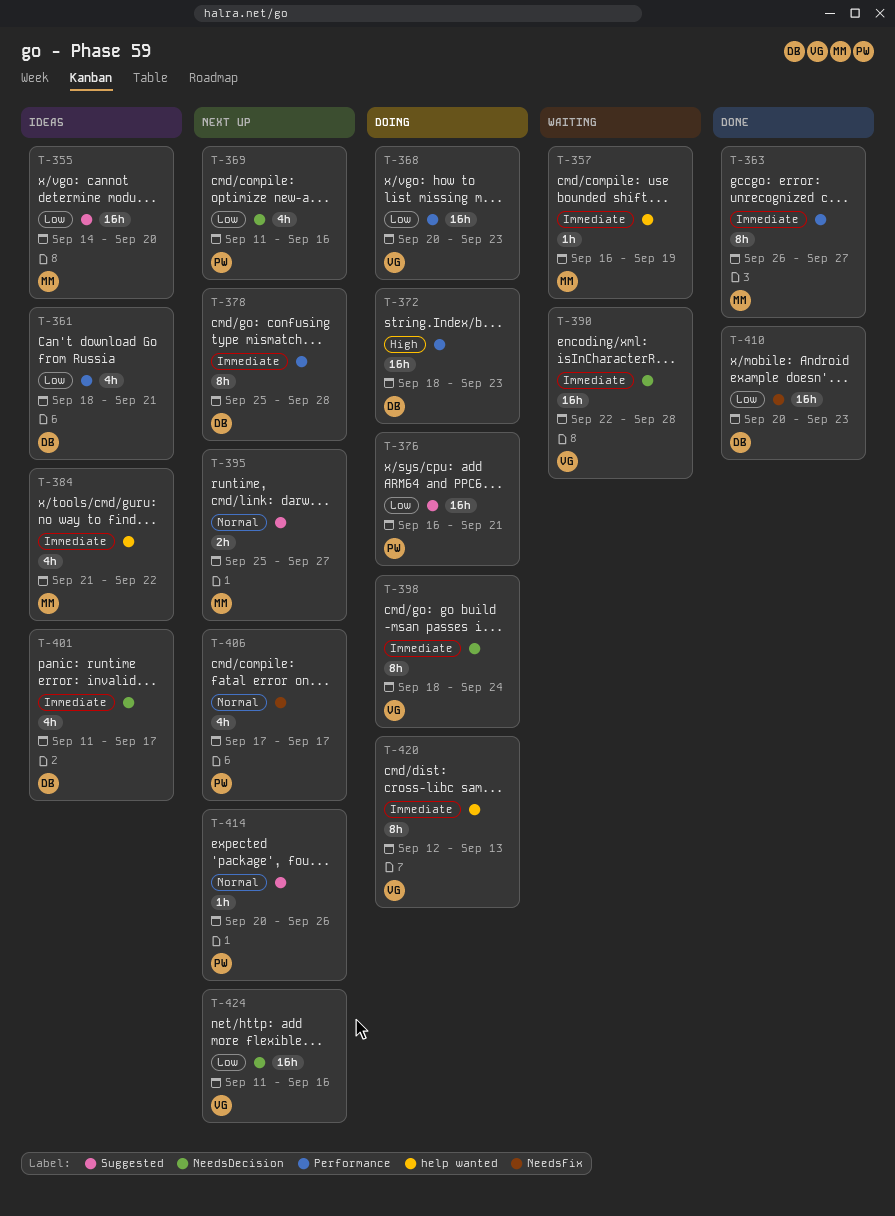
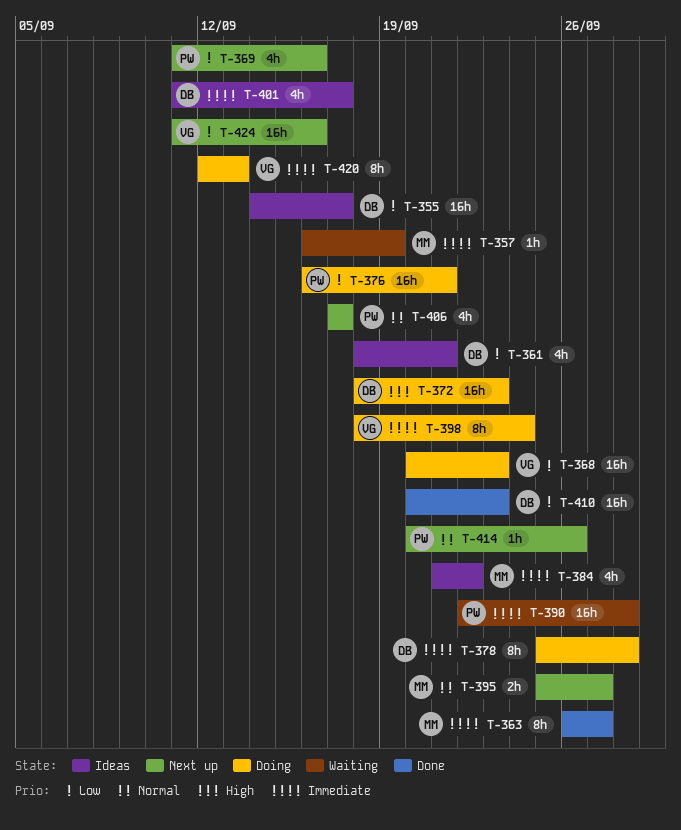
T-355, owner: MM -> DB
T-355, due: Sep 20 -> Sep 17
T-378, status: Next up -> Doing
T-390, owner: VG -> PW

